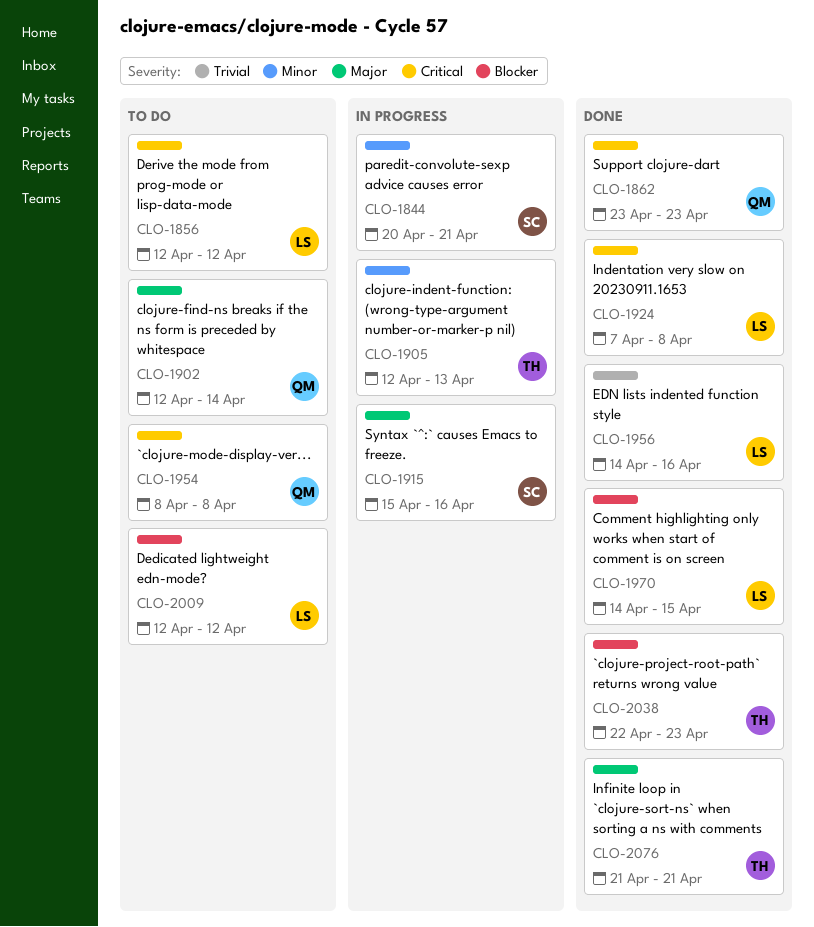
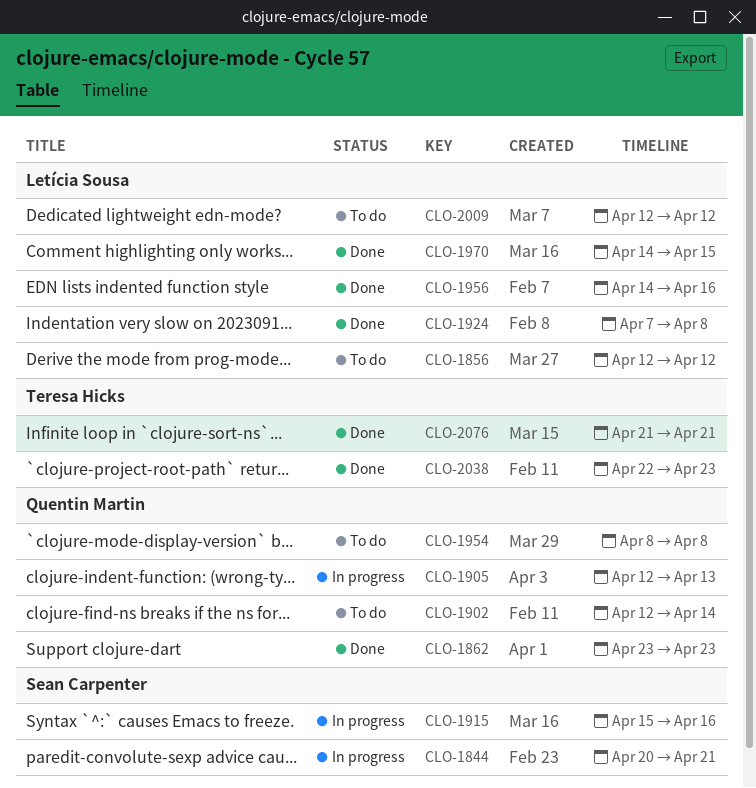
CLO-1905, owner: Teresa Hicks -> Quentin Martin

